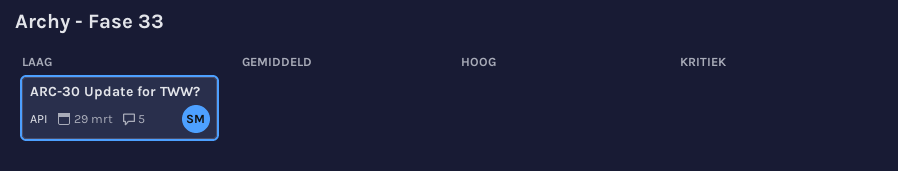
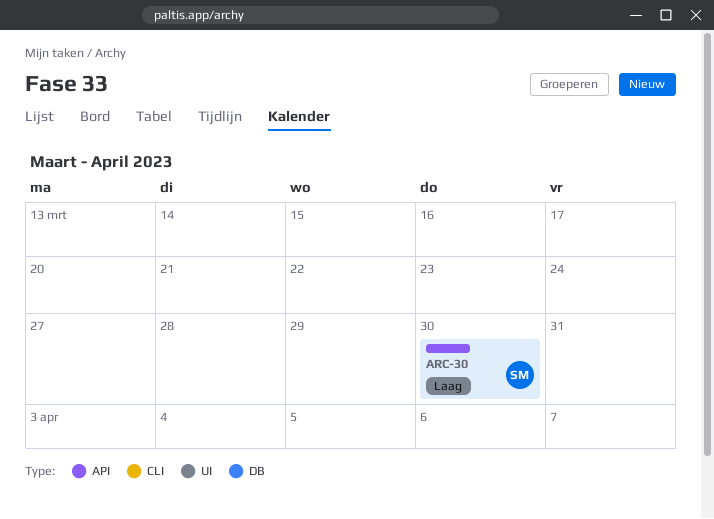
ARC-30, due: Mar 29 -> Mar 30

